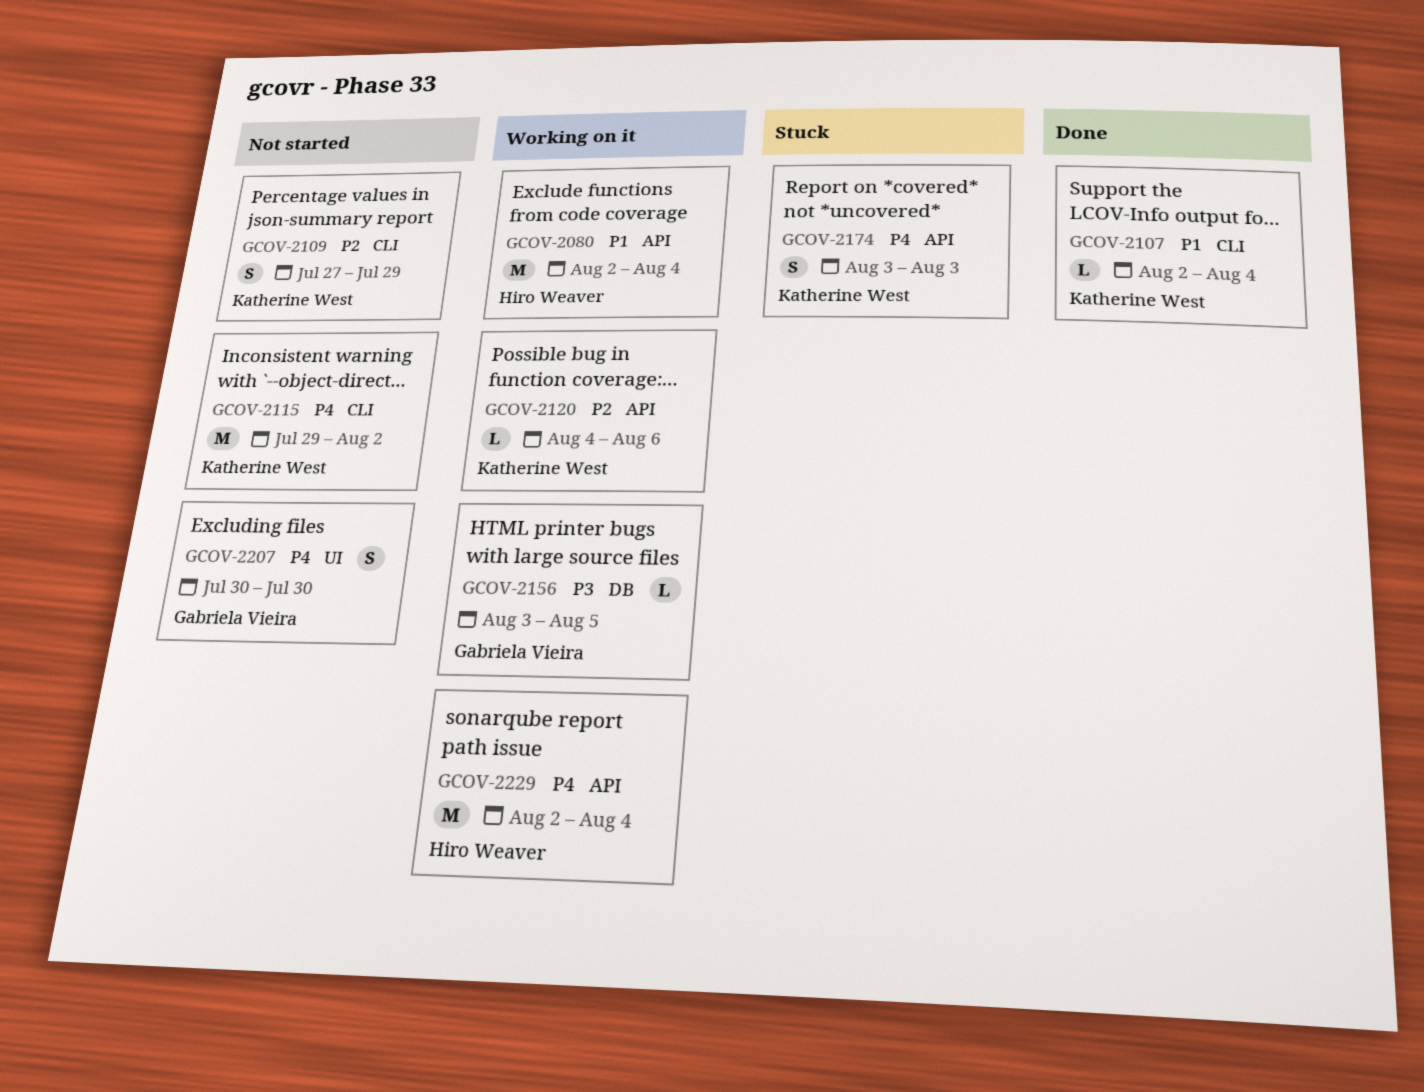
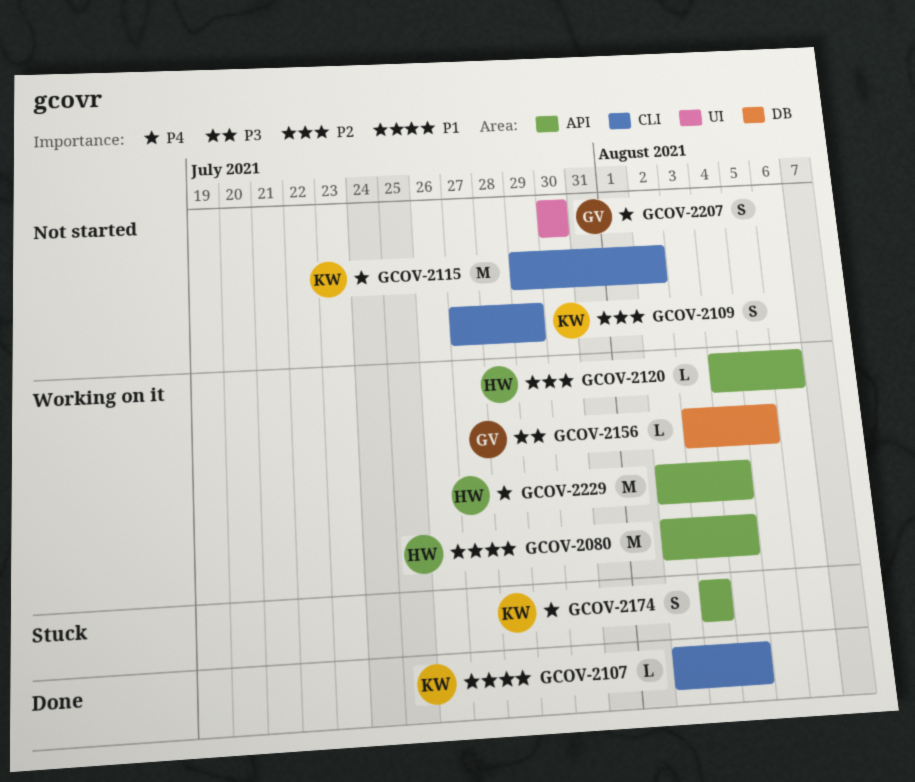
GCOV-2120, owner: Katherine West -> Hiro Weaver

